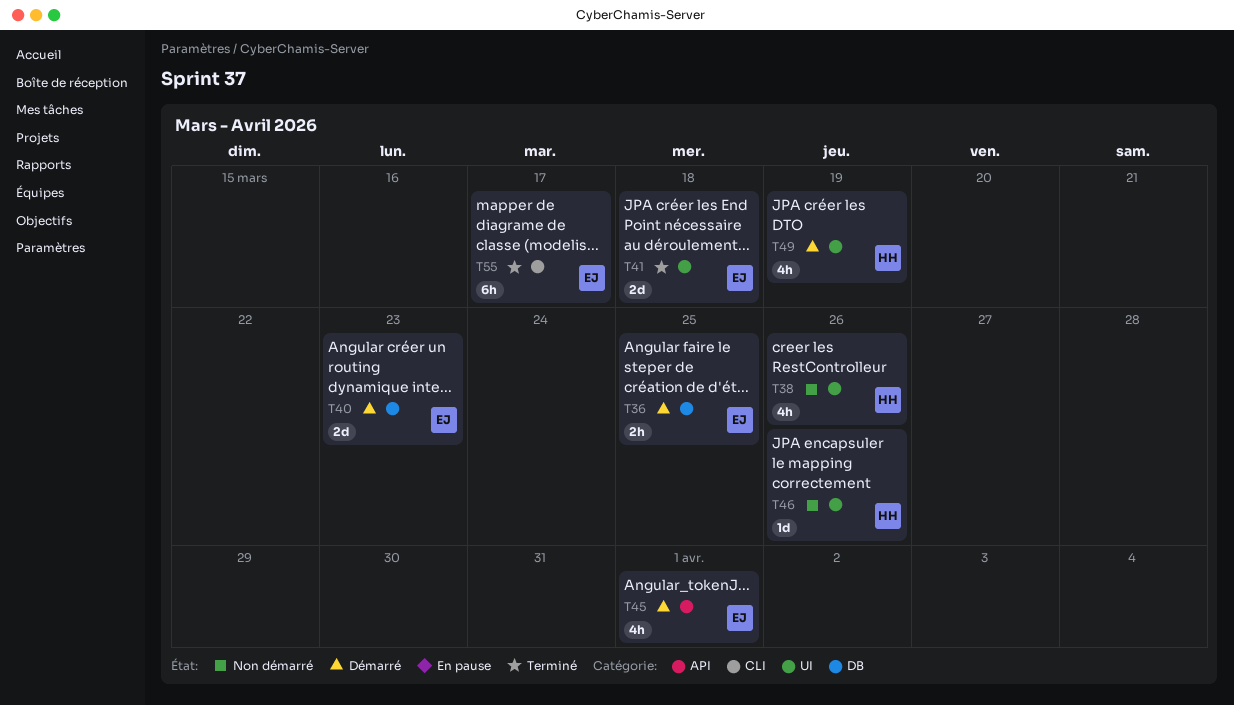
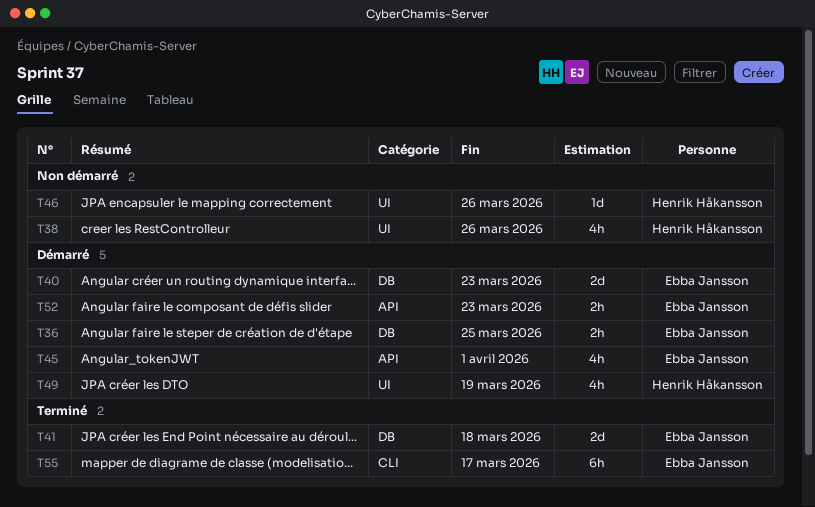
T41, label: UI -> DB
T52: none -> present

